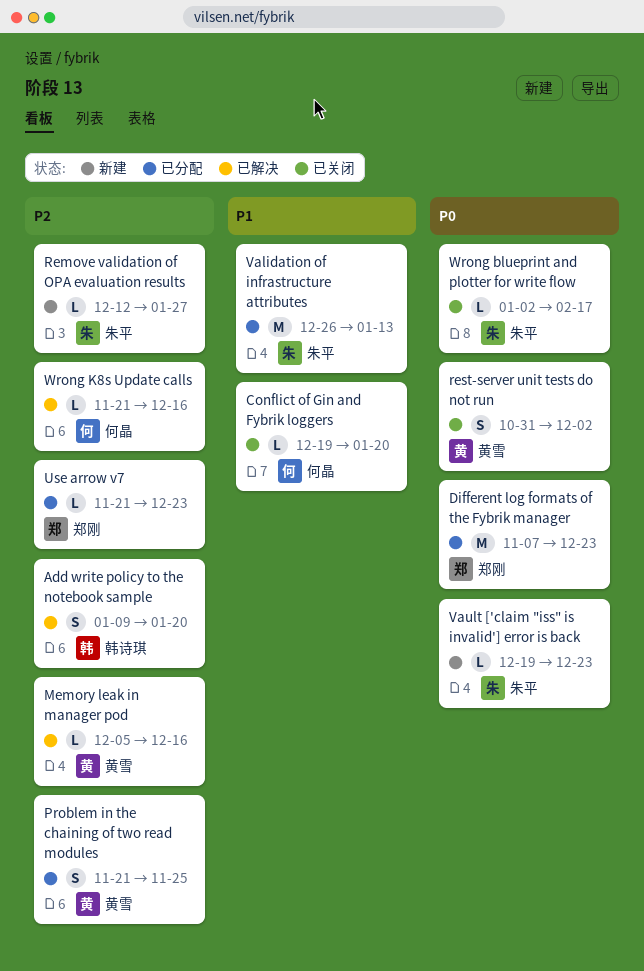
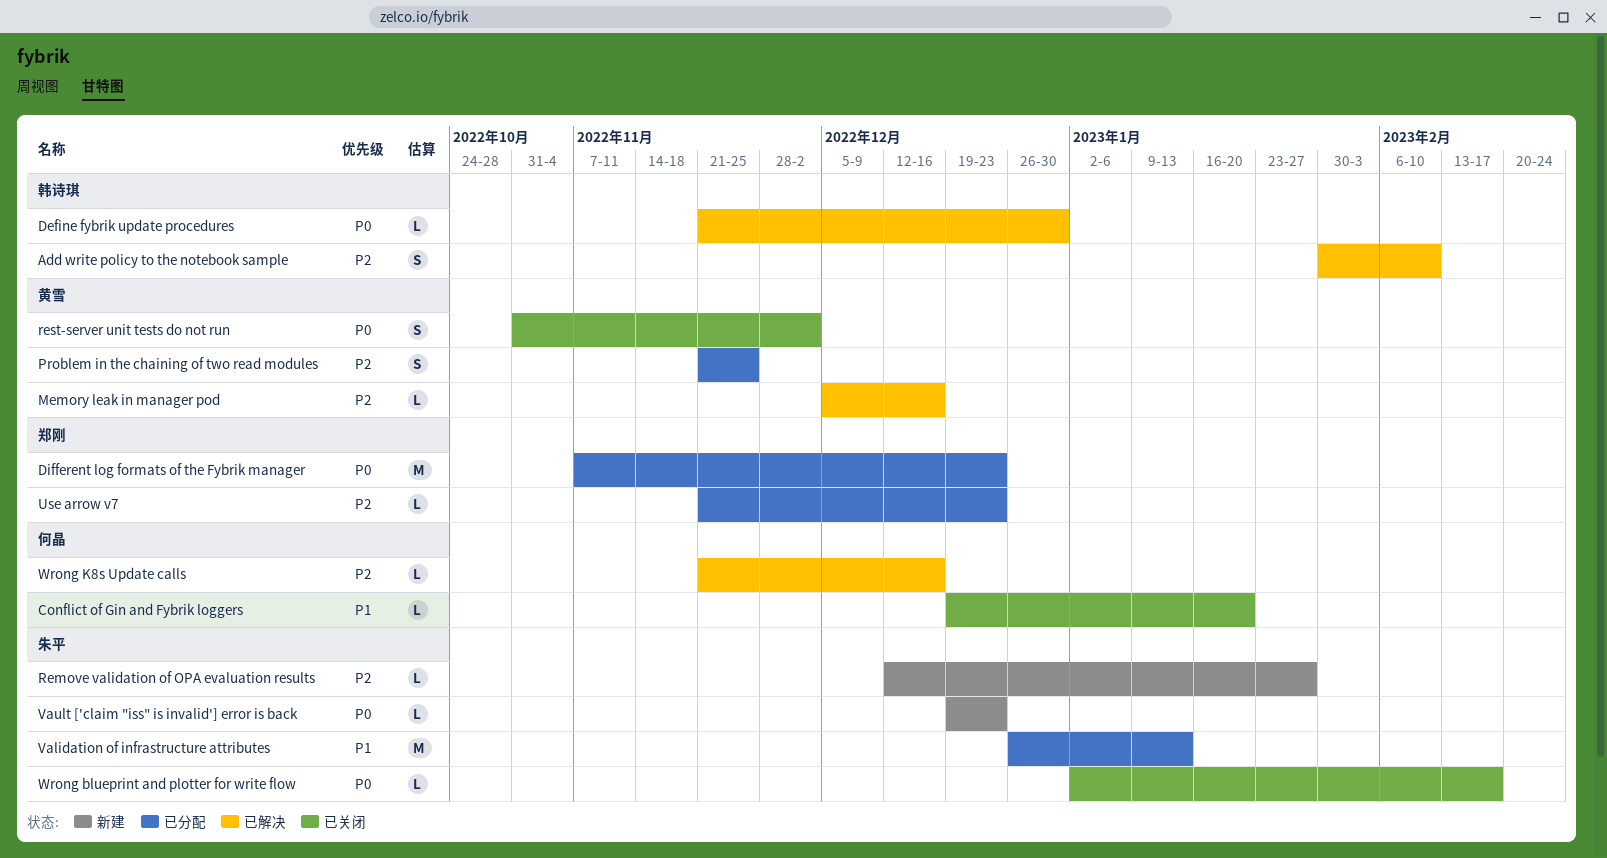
Add write policy to the notebook sample, start: Jan 9 -> Jan 30
Add write policy to the notebook sample, due: Jan 20 -> Feb 10
Define fybrik update procedures: none -> present

